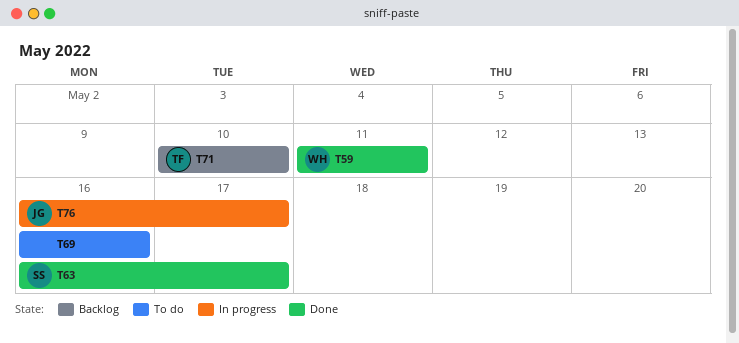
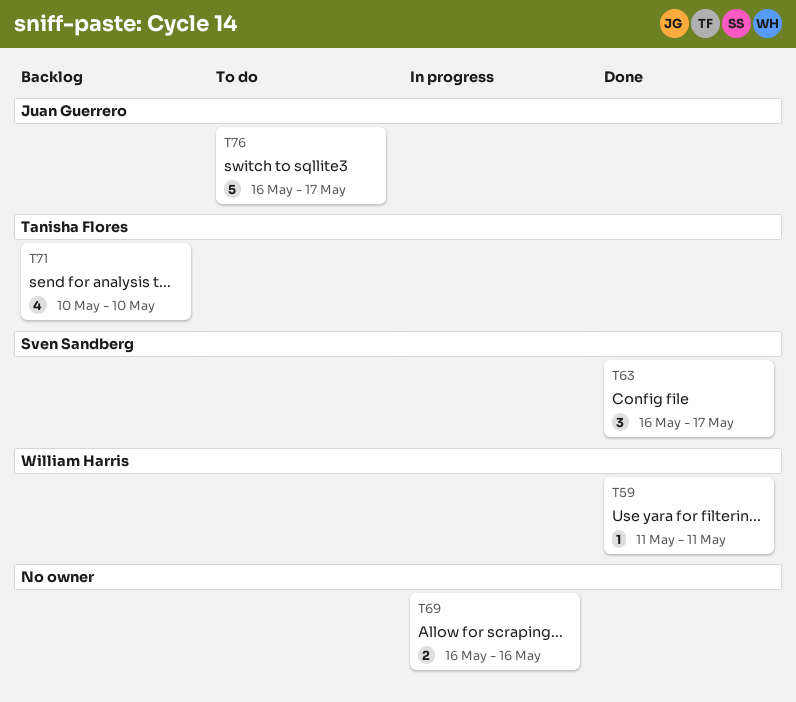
T69, status: To do -> In progress
T76, status: In progress -> To do

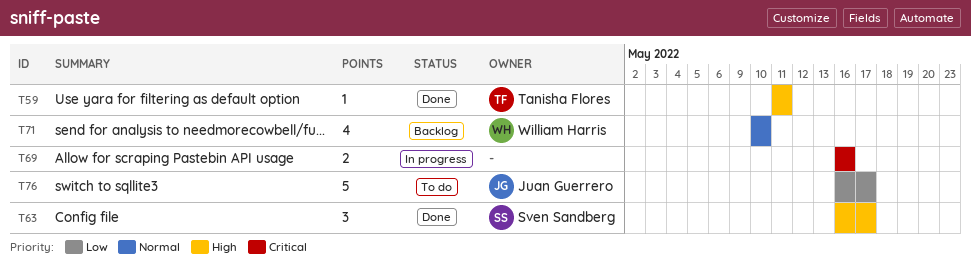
T59, owner: William Harris -> Tanisha Flores
T71, owner: Tanisha Flores -> William Harris

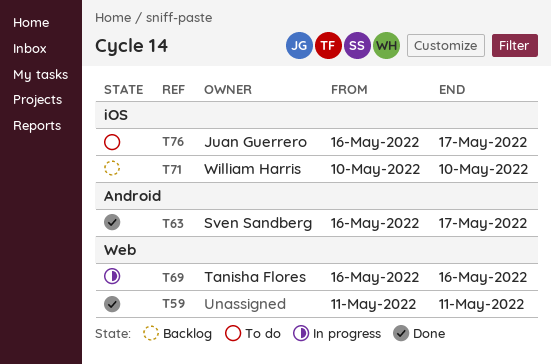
T59, owner: Tanisha Flores -> none
T69, owner: none -> Tanisha Flores

